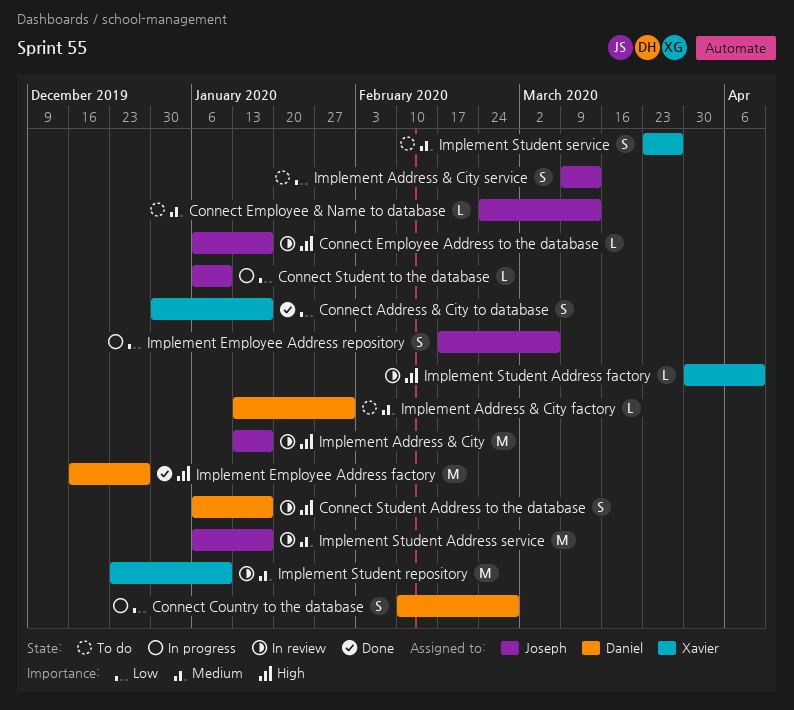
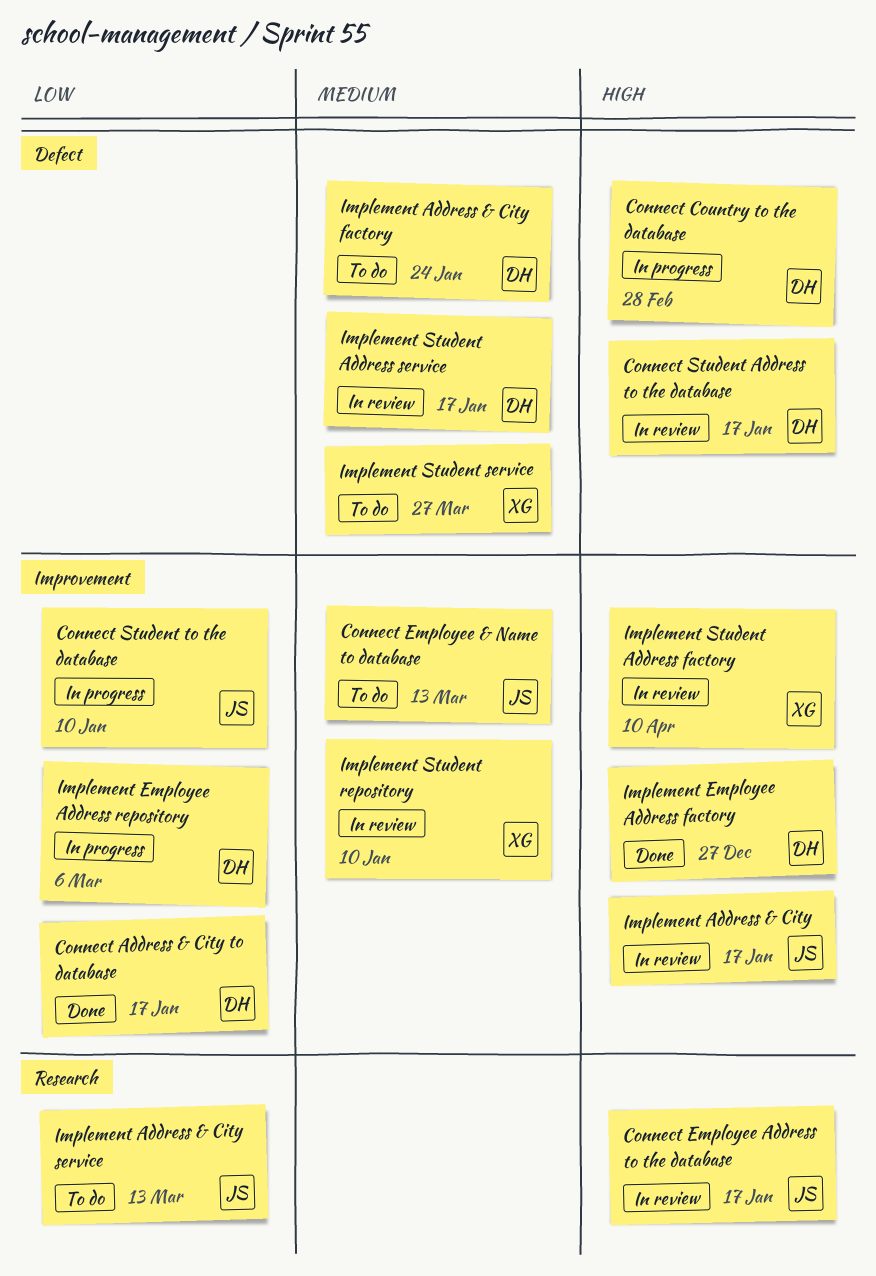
Connect Address & City to database, owner: Xavier -> Daniel
Connect Country to the database, priority: Low -> High
Implement Address & City factory, due: Jan 31 -> Jan 24
Implement Employee Address repository, owner: Joseph -> Daniel
Implement Student Address service, owner: Joseph -> Daniel

